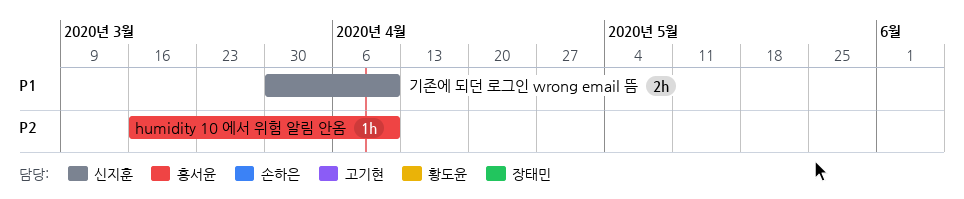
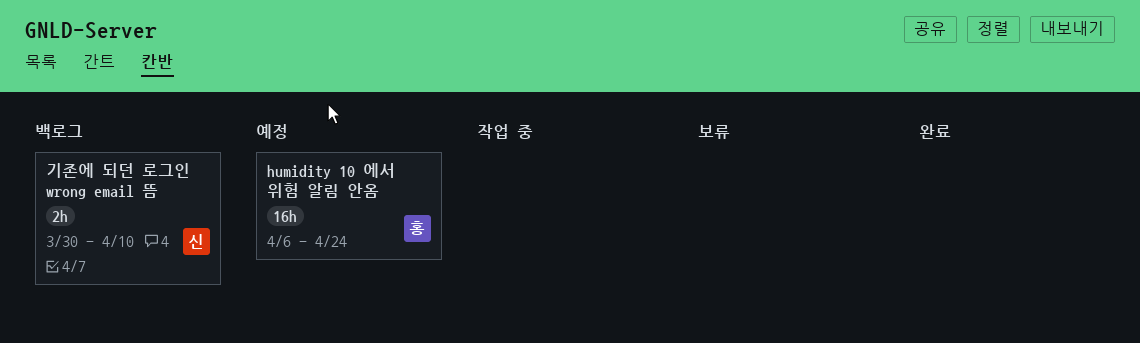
humidity 10 에서 위험 알림 안옴, estimate: 1h -> 16h
humidity 10 에서 위험 알림 안옴, start: Mar 16 -> Apr 6
humidity 10 에서 위험 알림 안옴, due: Apr 10 -> Apr 24

